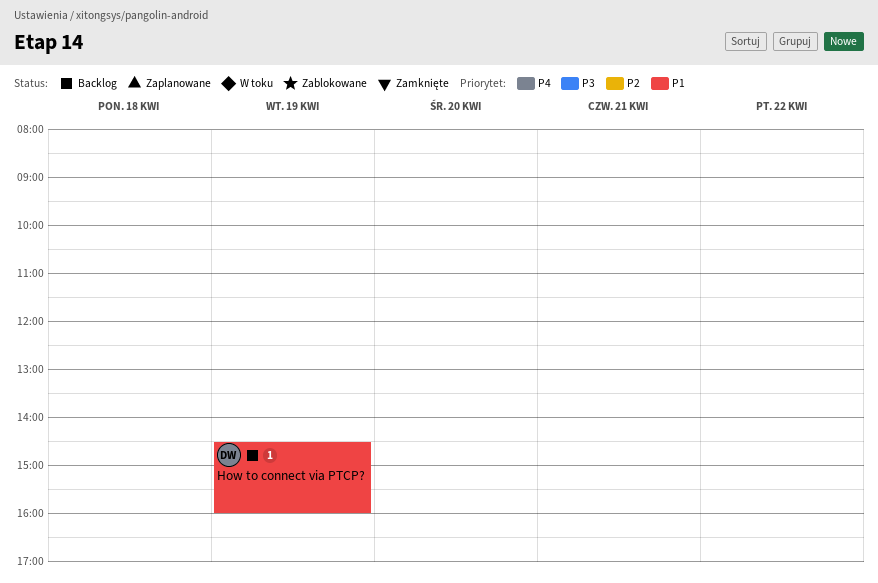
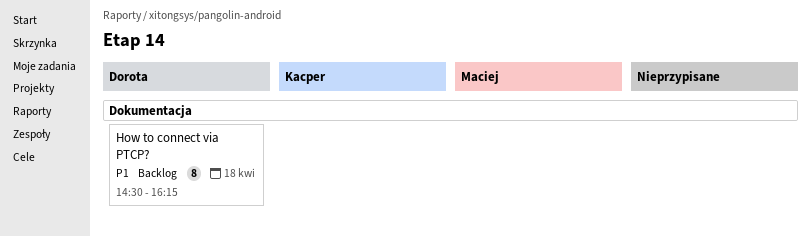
How to connect via PTCP?, estimate: 1 -> 8
How to connect via PTCP?, day: Apr 19 -> Apr 18
How to connect via PTCP?, ends: 16:00 -> 16:15

